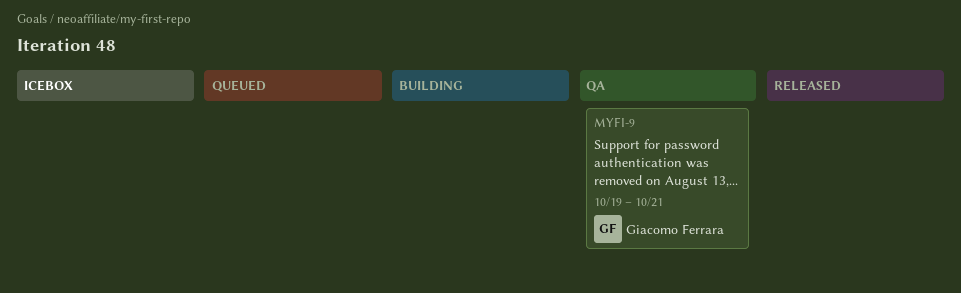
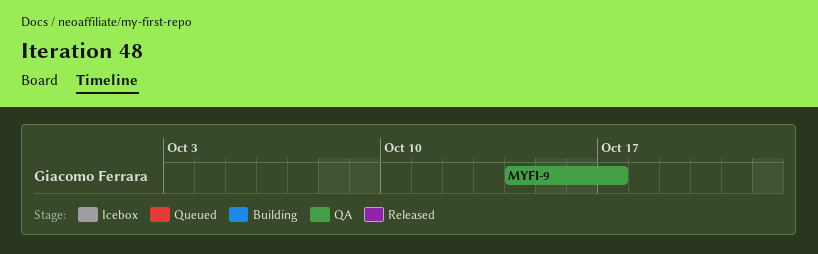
MYFI-9, start: Oct 19 -> Oct 14
MYFI-9, due: Oct 21 -> Oct 17

